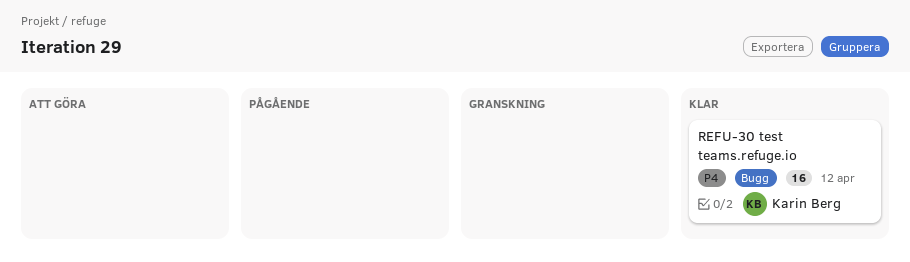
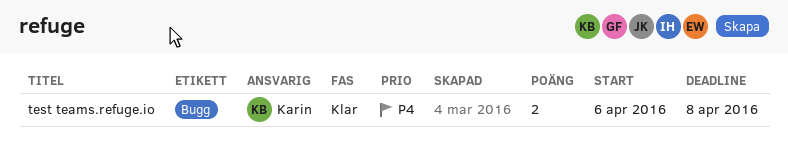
test teams.refuge.io, estimate: 16 -> 2
test teams.refuge.io, due: Apr 12 -> Apr 8

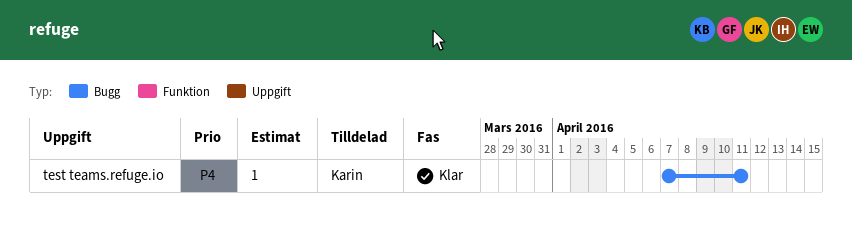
test teams.refuge.io, estimate: 2 -> 1
test teams.refuge.io, start: Apr 6 -> Apr 7
test teams.refuge.io, due: Apr 8 -> Apr 11

